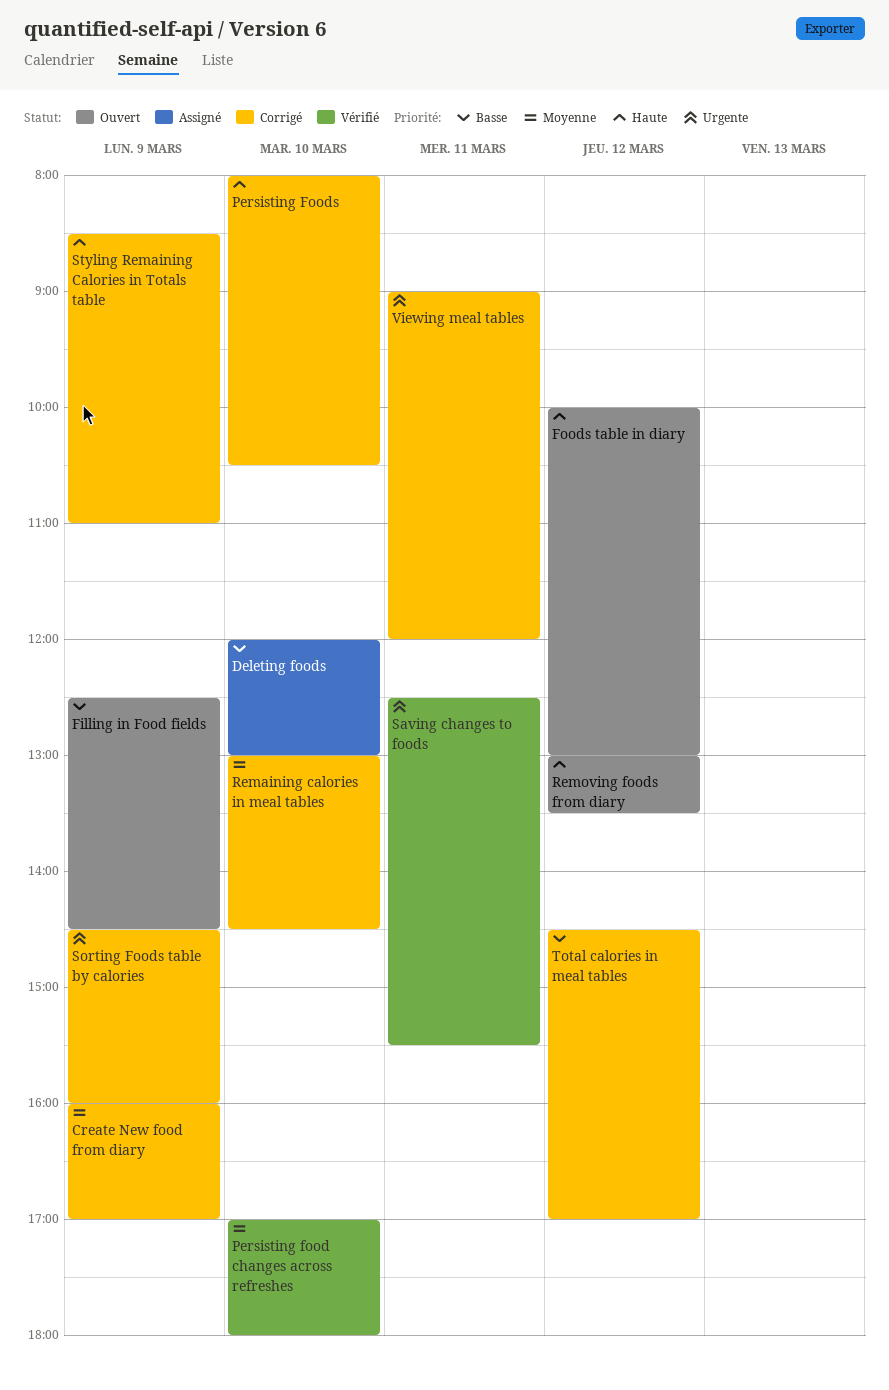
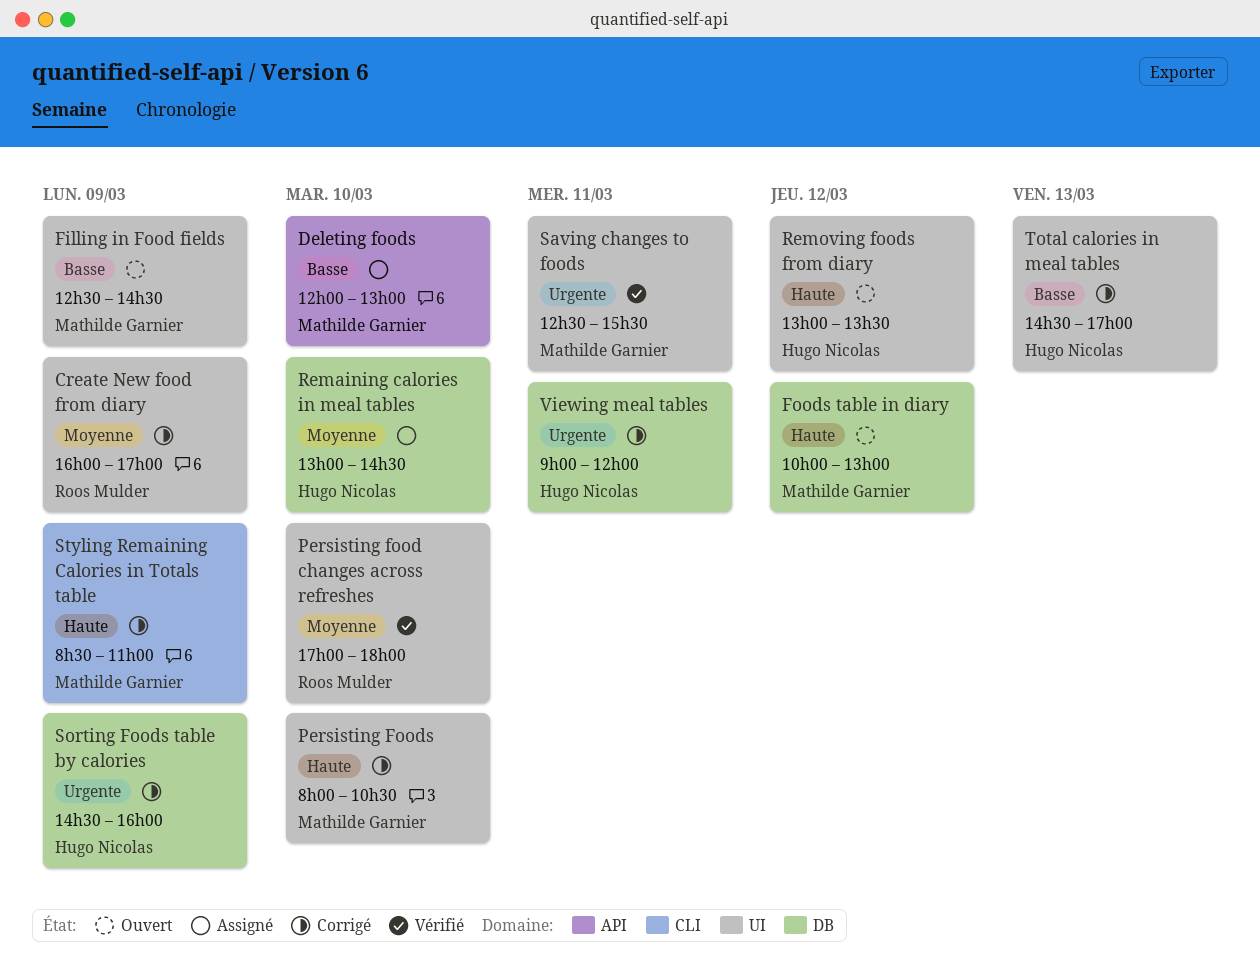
Remaining calories in meal tables, status: Corrigé -> Assigné
Total calories in meal tables, day: Mar 12 -> Mar 13

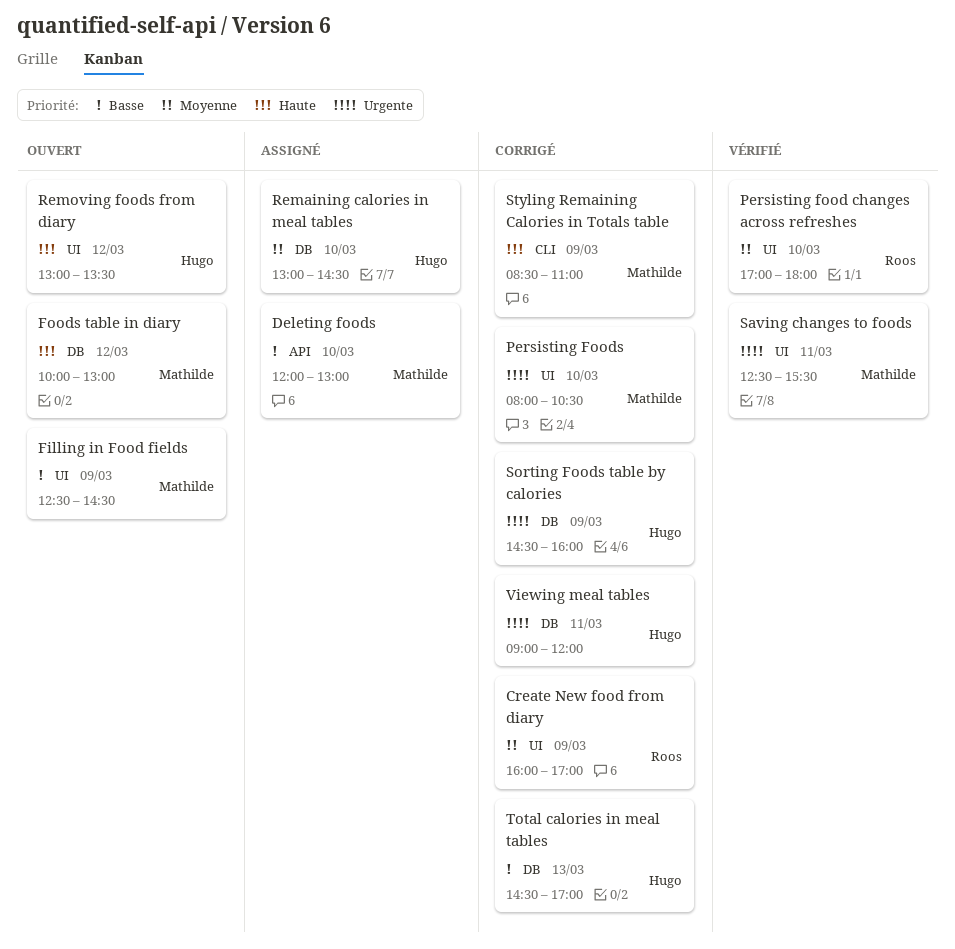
Persisting Foods, priority: Haute -> Urgente
Total calories in meal tables, label: UI -> DB

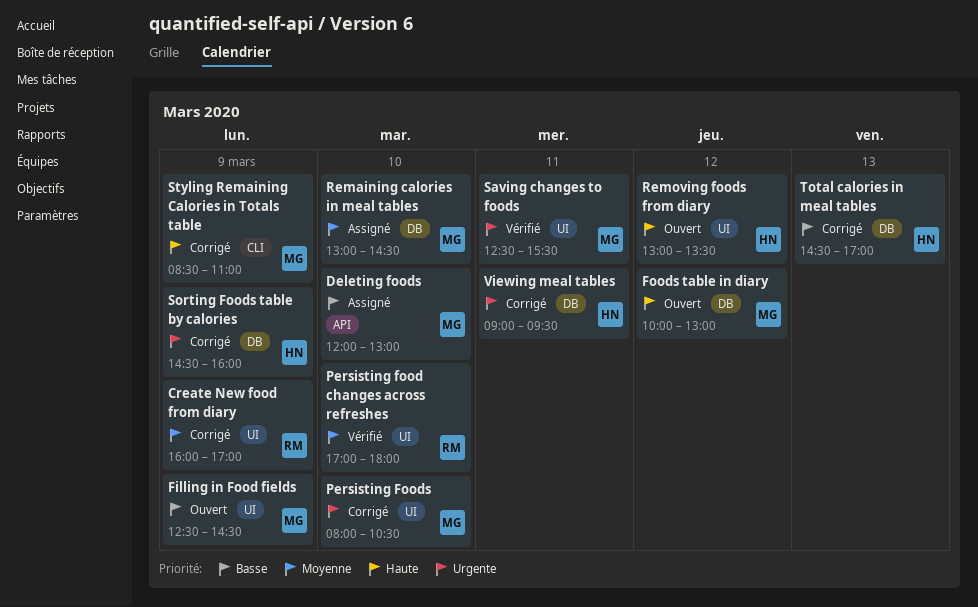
Remaining calories in meal tables, owner: Hugo -> Mathilde
Viewing meal tables, ends: 12:00 -> 09:30

